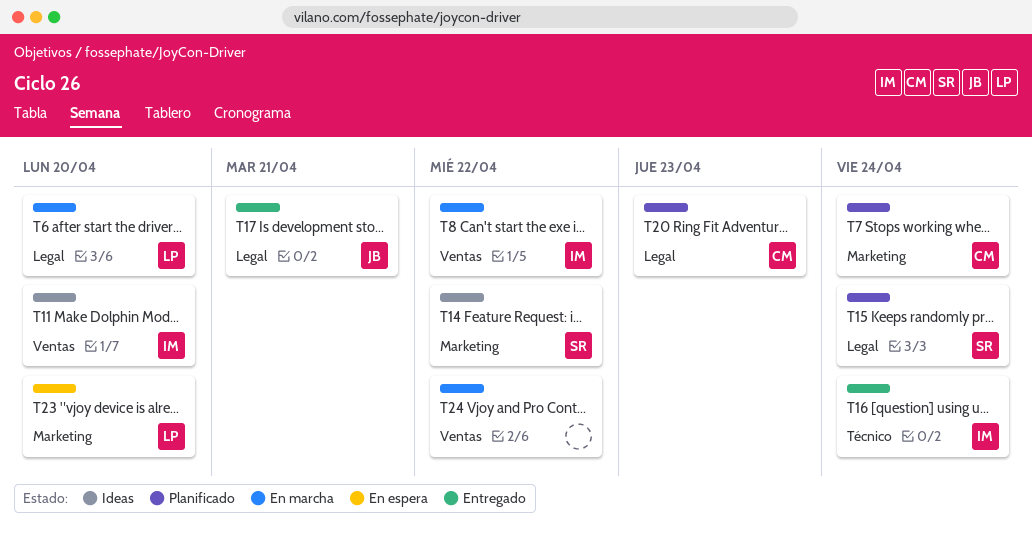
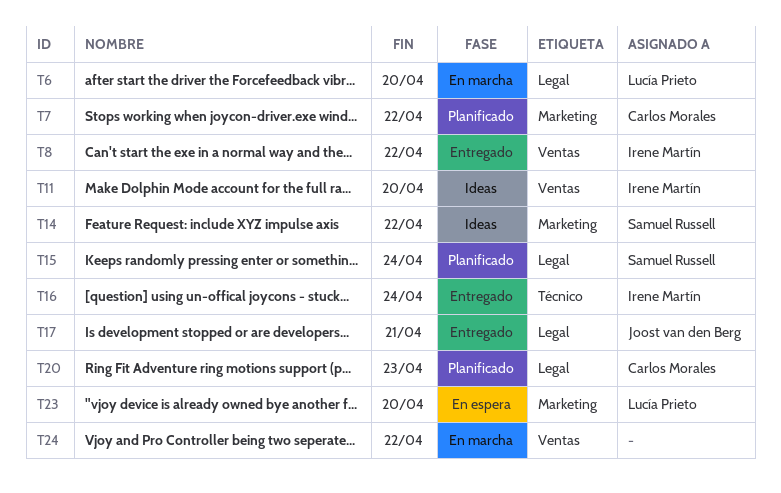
T7, due: Apr 24 -> Apr 22
T8, status: En marcha -> Entregado

